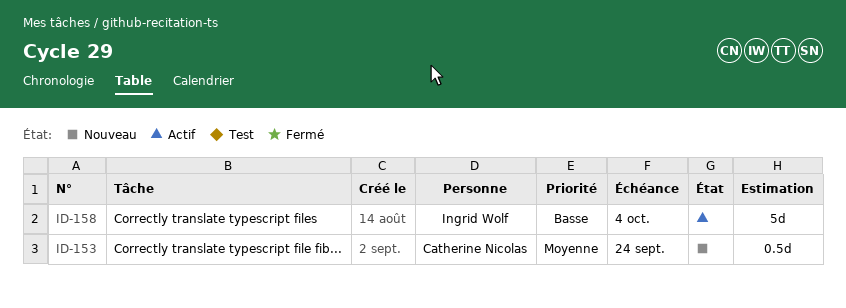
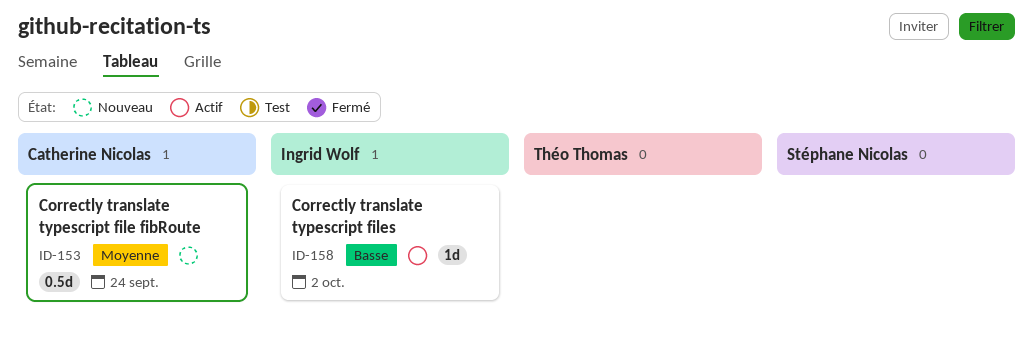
ID-158, estimate: 5d -> 1d
ID-158, due: Oct 4 -> Oct 2

